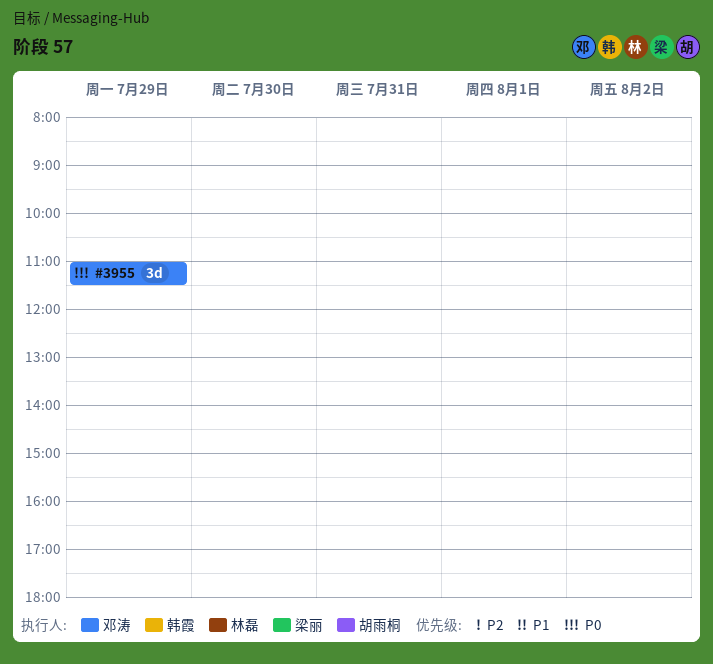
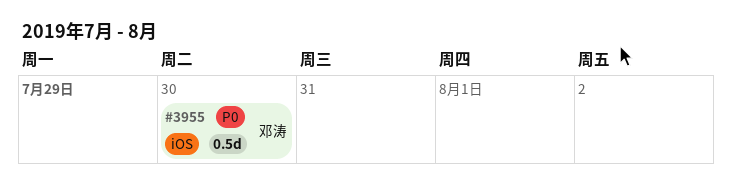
#3955, estimate: 3d -> 0.5d
#3955, day: Jul 29 -> Jul 30

